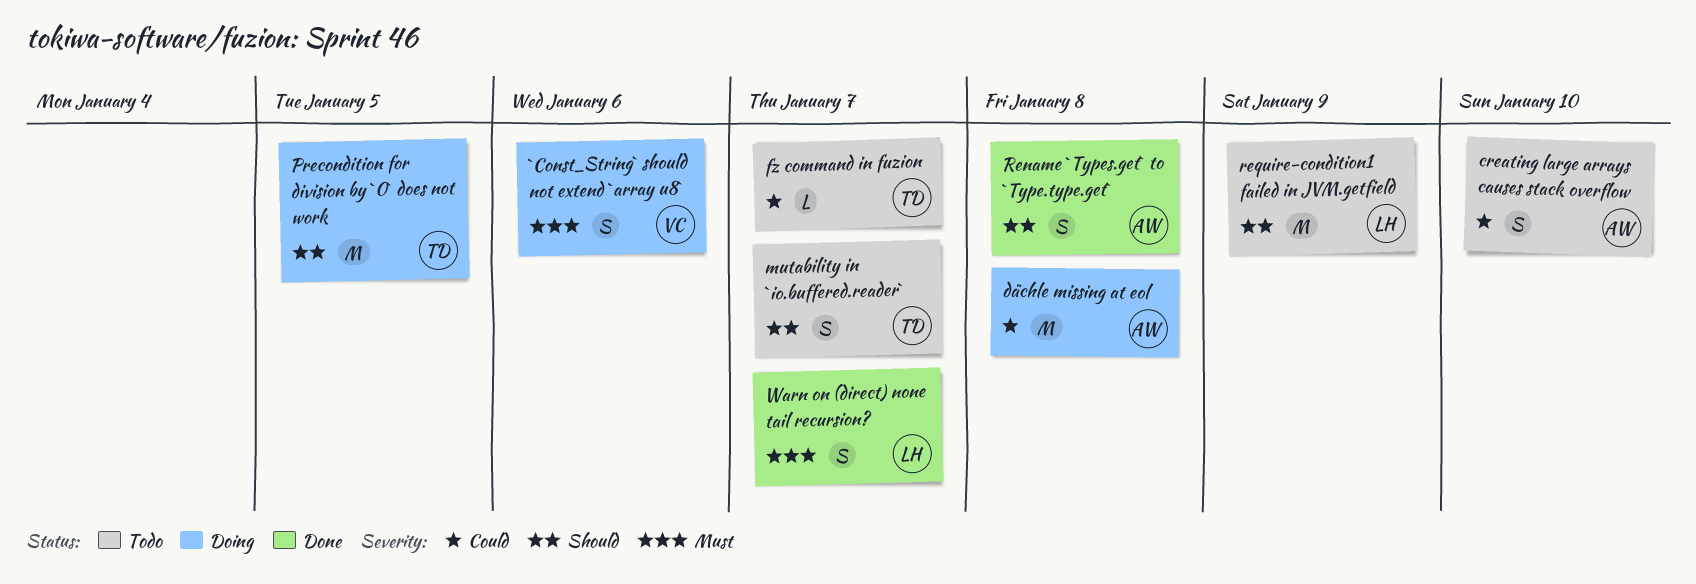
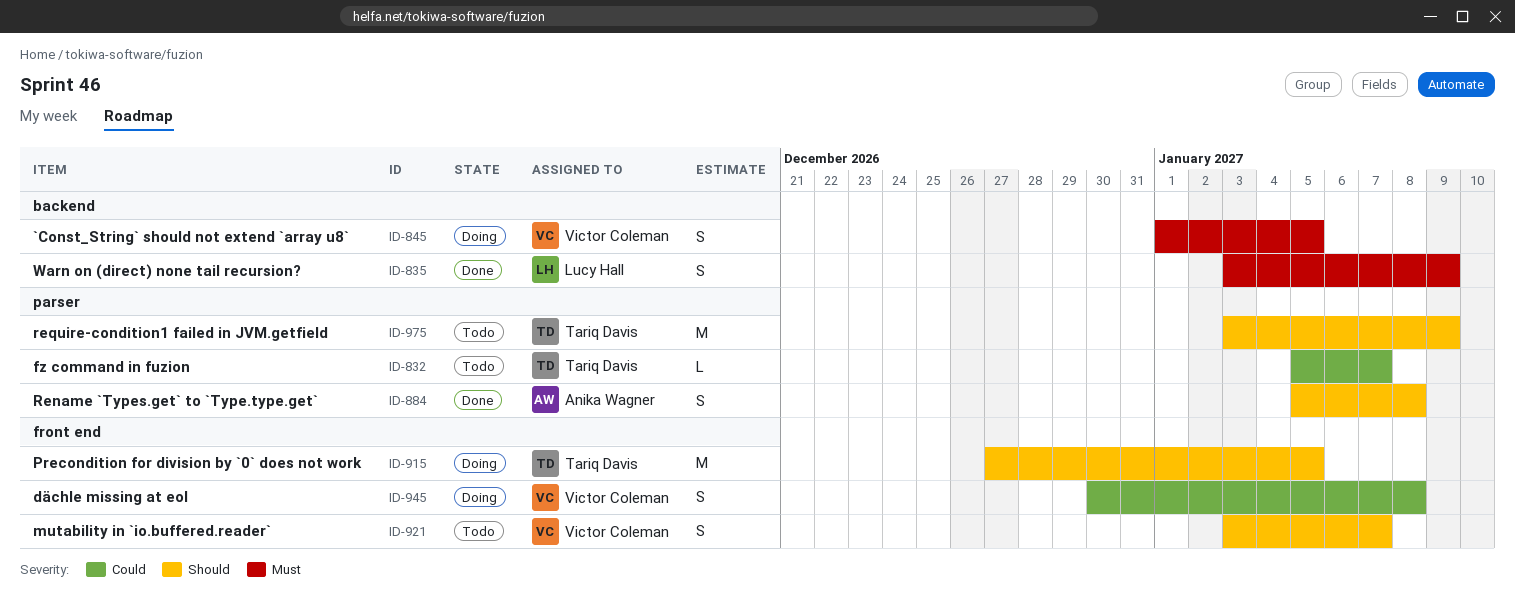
`Const_String` should not extend `array u8`, due: Jan 6 -> Jan 5
creating large arrays causes stack overflow: present -> none
dächle missing at eol, owner: Anika Wagner -> Victor Coleman
dächle missing at eol, estimate: M -> S
mutability in `io.buffered.reader`, owner: Tariq Davis -> Victor Coleman
require-condition1 failed in JVM.getfield, owner: Lucy Hall -> Tariq Davis
Warn on (direct) none tail recursion?, due: Jan 7 -> Jan 9

